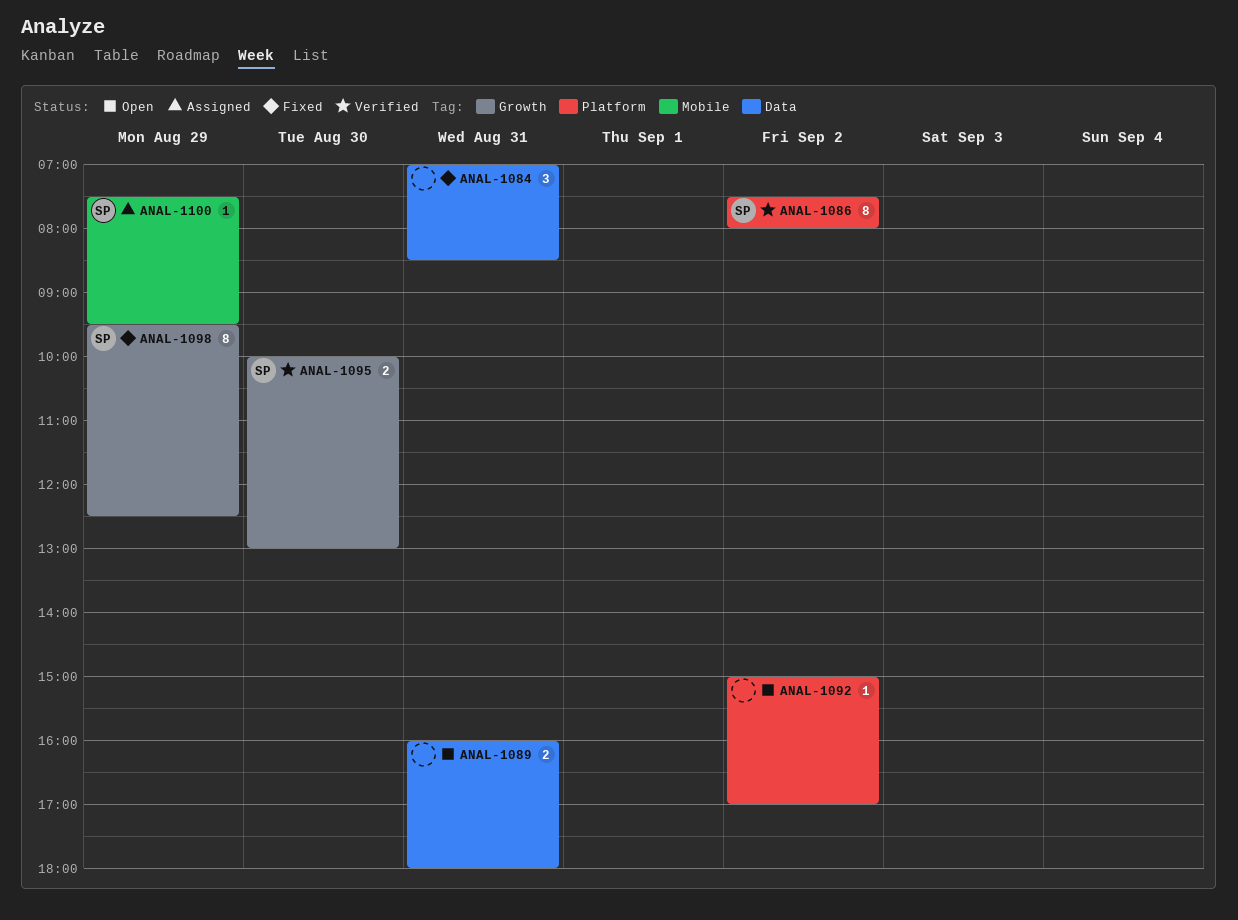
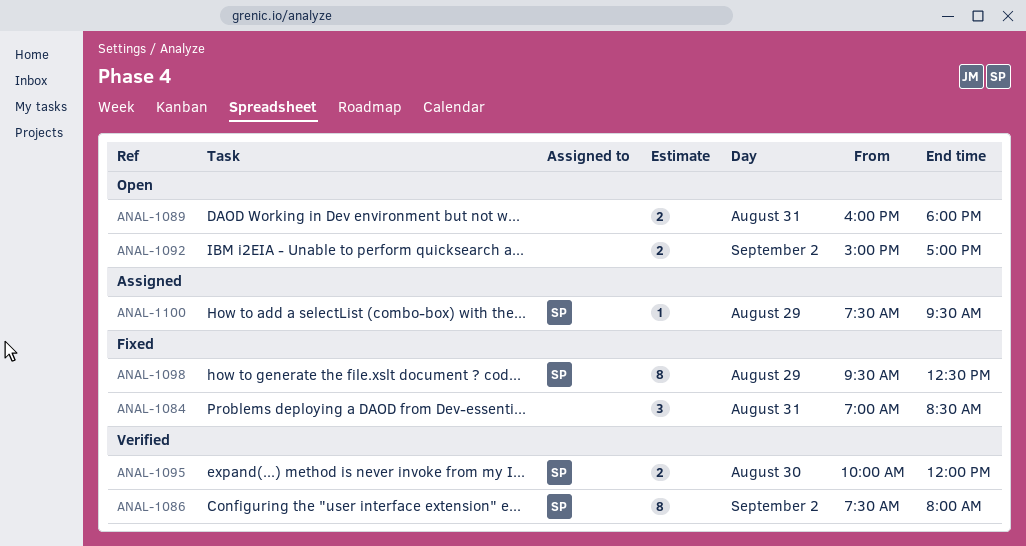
ANAL-1092, estimate: 1 -> 2
ANAL-1095, ends: 13:00 -> 12:00

